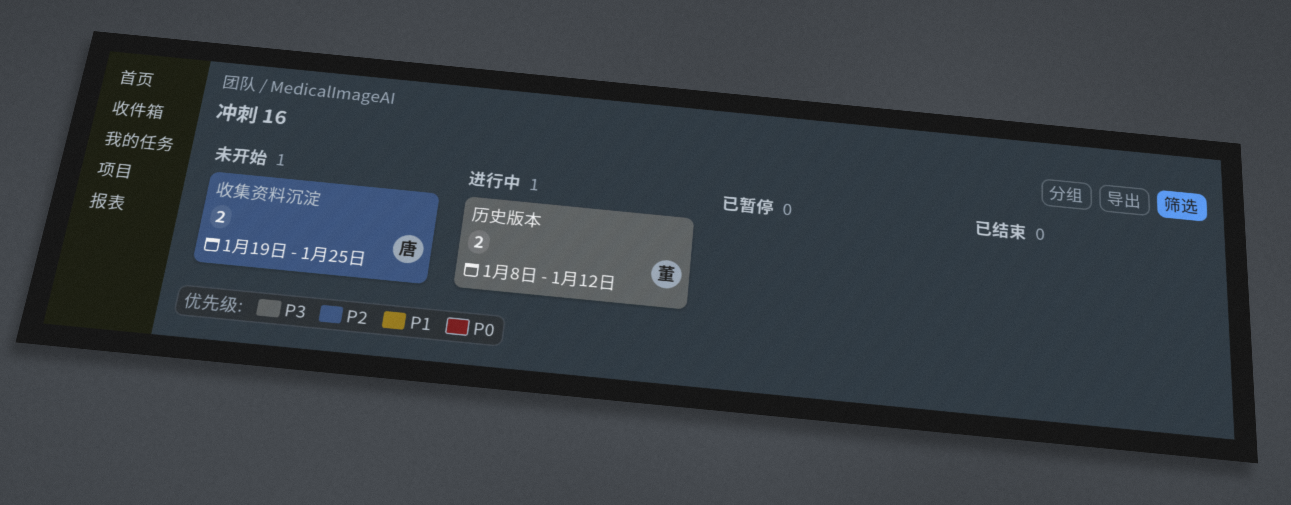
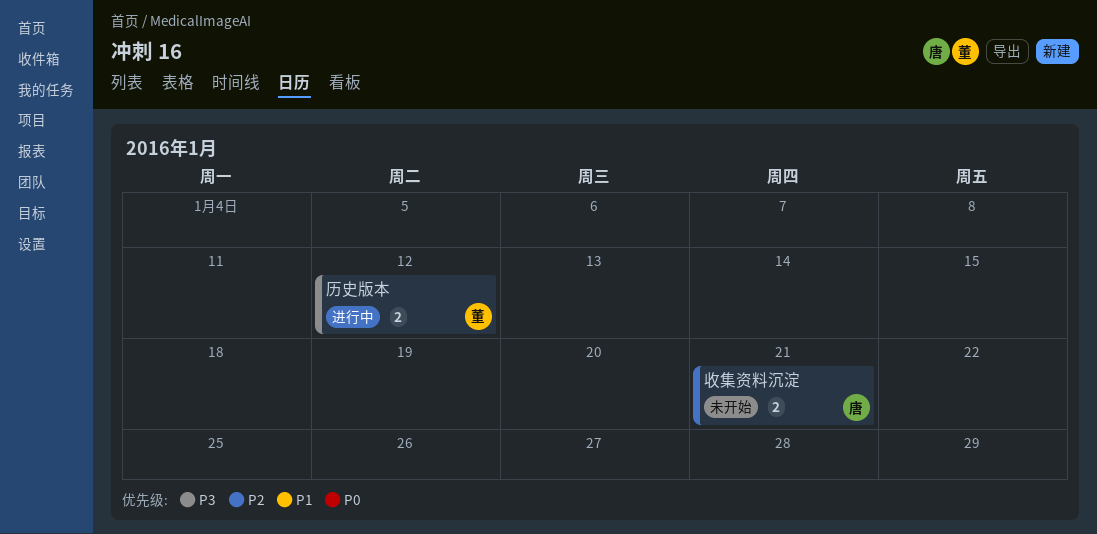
收集资料沉淀, due: Jan 25 -> Jan 21

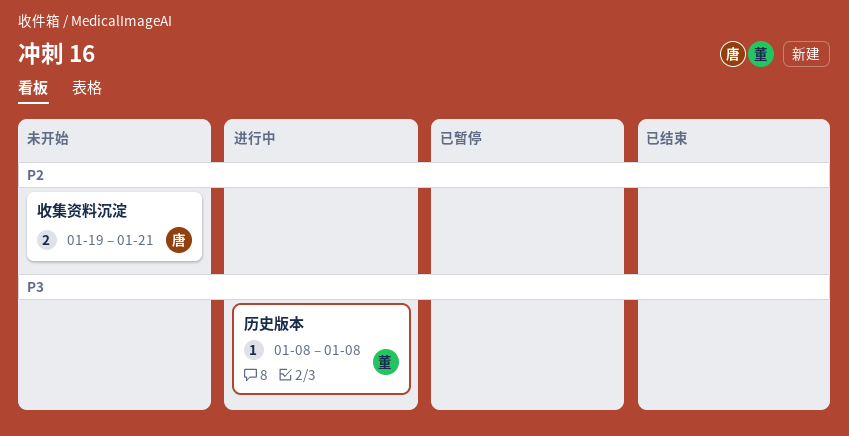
历史版本, estimate: 2 -> 1
历史版本, due: Jan 12 -> Jan 8

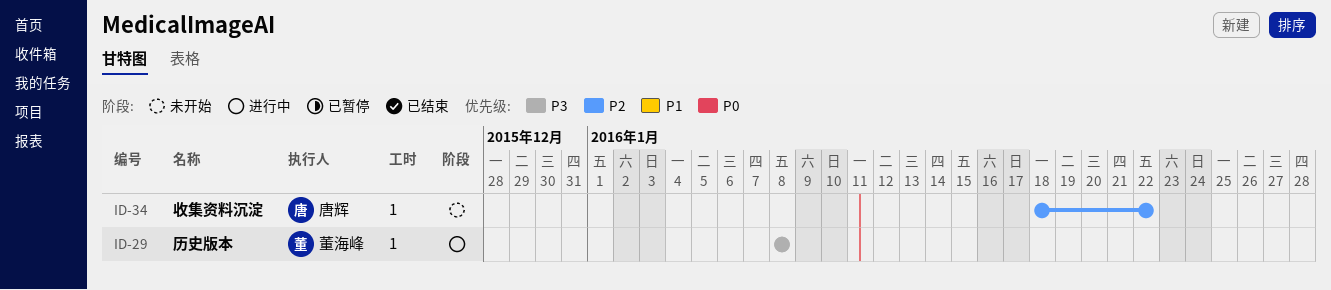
收集资料沉淀, estimate: 2 -> 1
收集资料沉淀, start: Jan 19 -> Jan 18
收集资料沉淀, due: Jan 21 -> Jan 22

